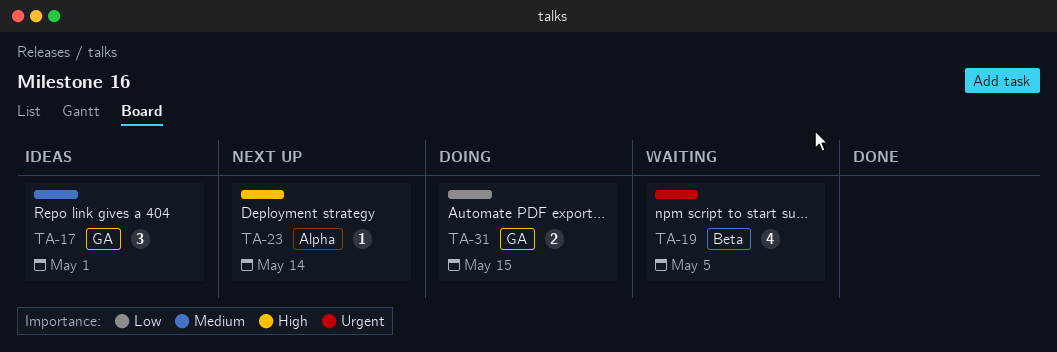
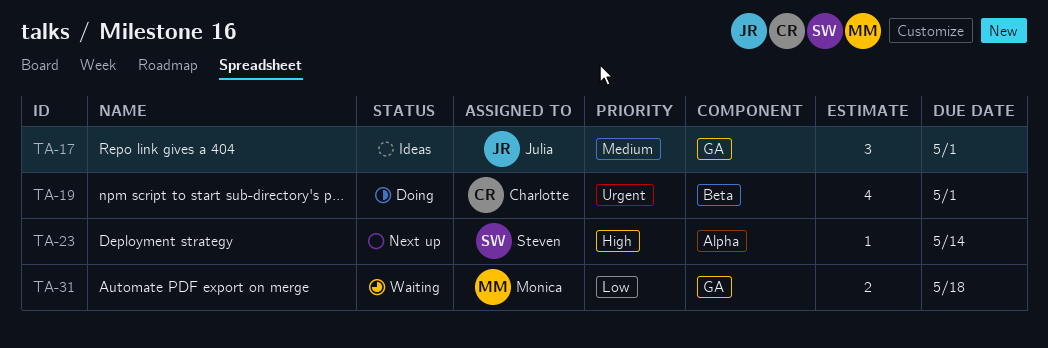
TA-19, status: Waiting -> Doing
TA-19, due: May 5 -> May 1
TA-31, status: Doing -> Waiting
TA-31, due: May 15 -> May 18

